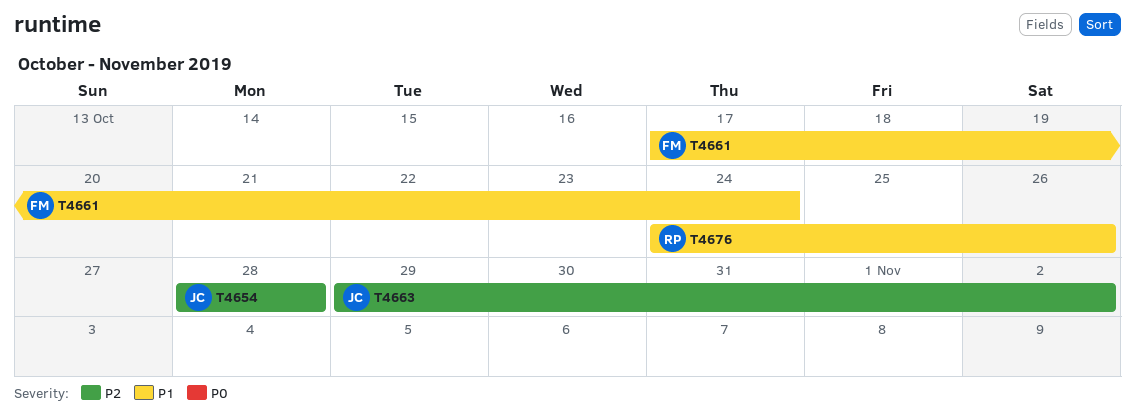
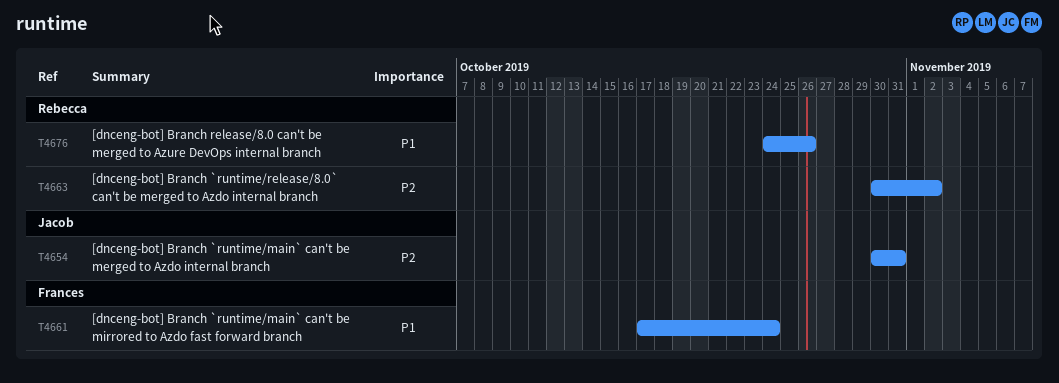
T4654, start: Oct 28 -> Oct 30
T4654, due: Oct 28 -> Oct 31
T4663, owner: Jacob -> Rebecca
T4663, start: Oct 29 -> Oct 30

